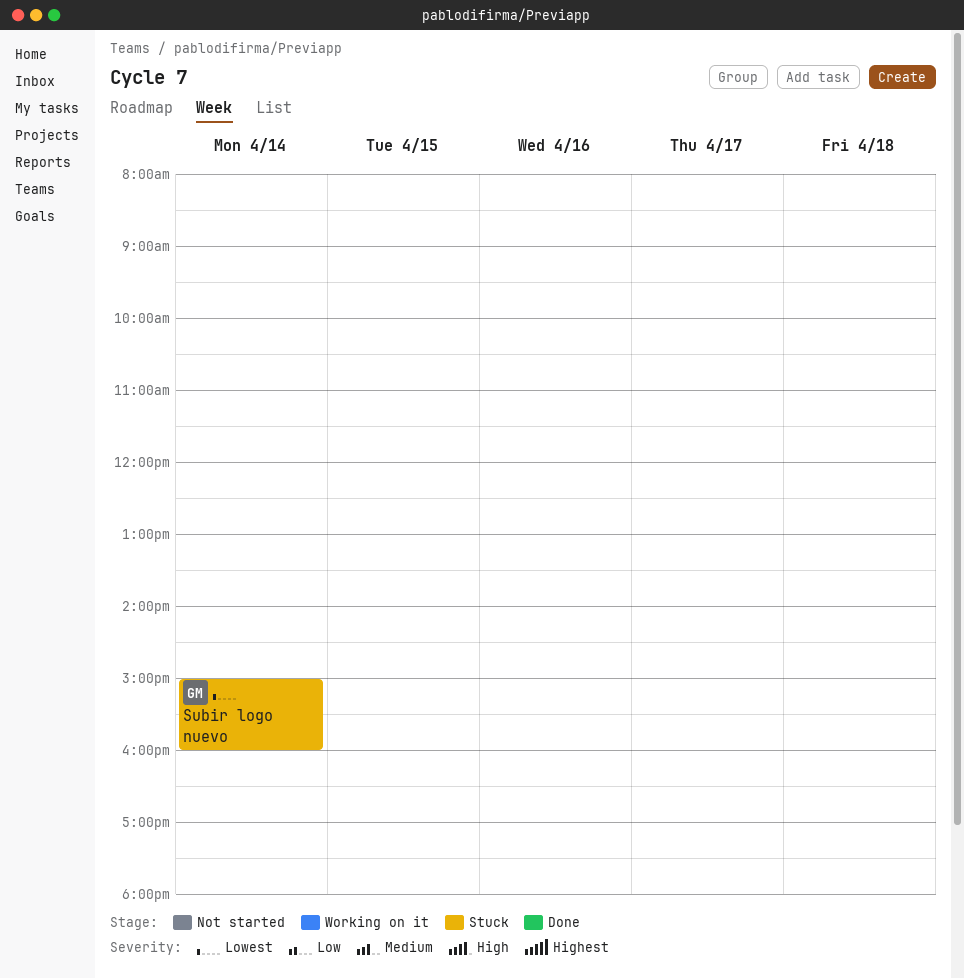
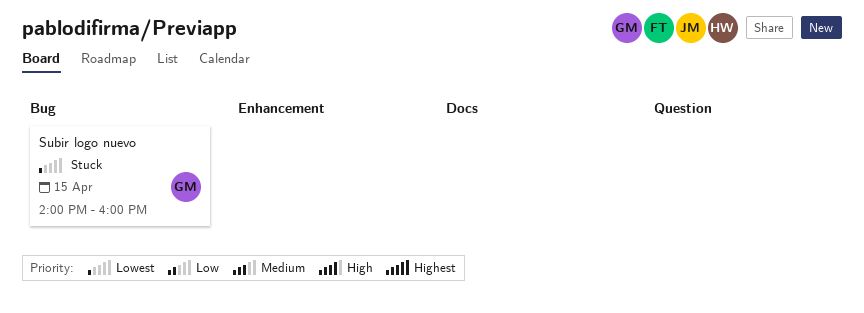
Subir logo nuevo, day: Apr 14 -> Apr 15
Subir logo nuevo, begins: 15:00 -> 14:00

